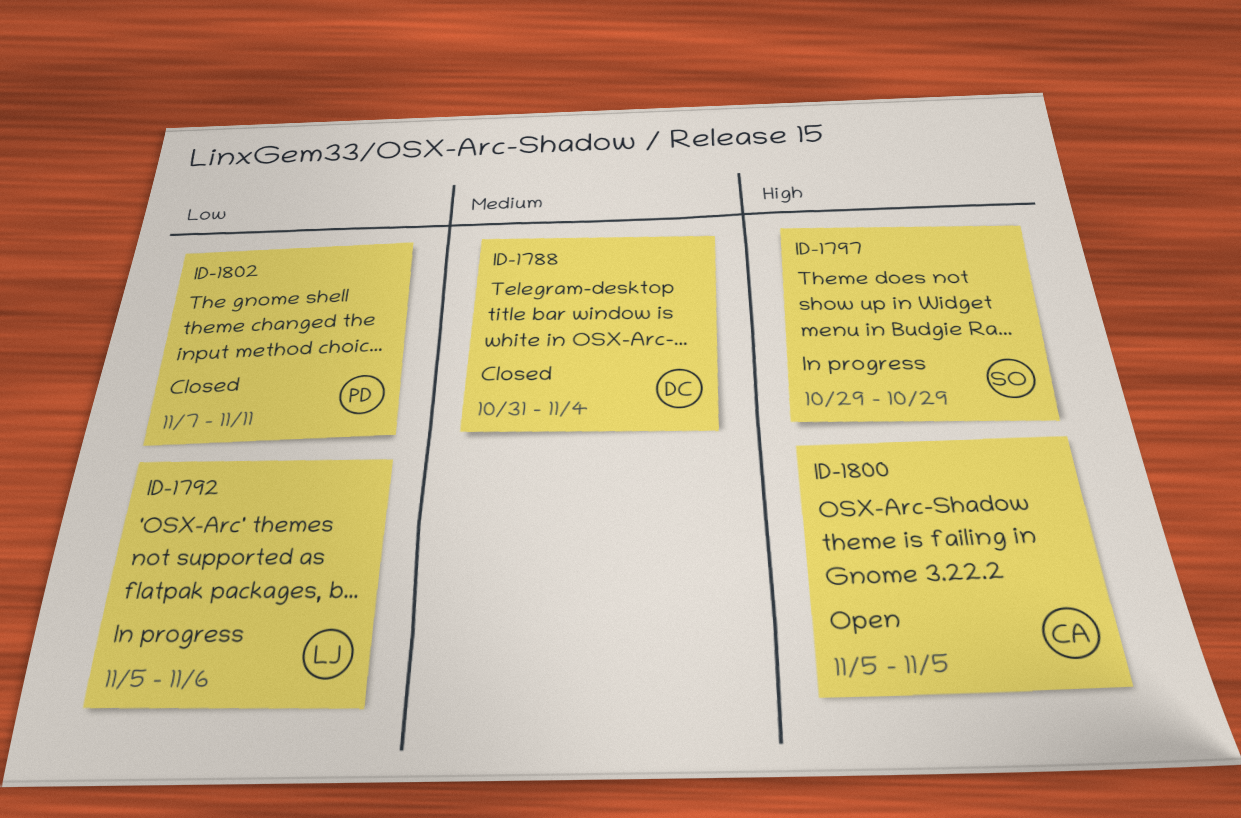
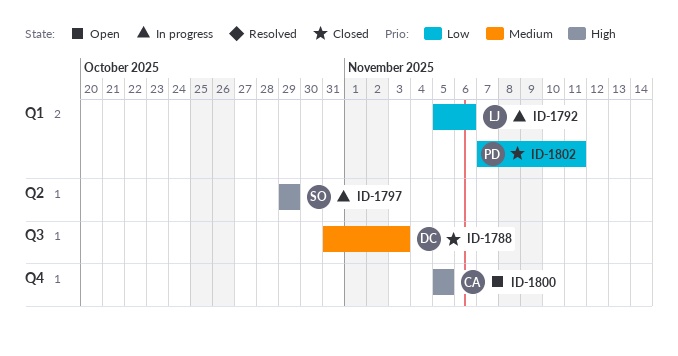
ID-1788, due: Nov 4 -> Nov 3

